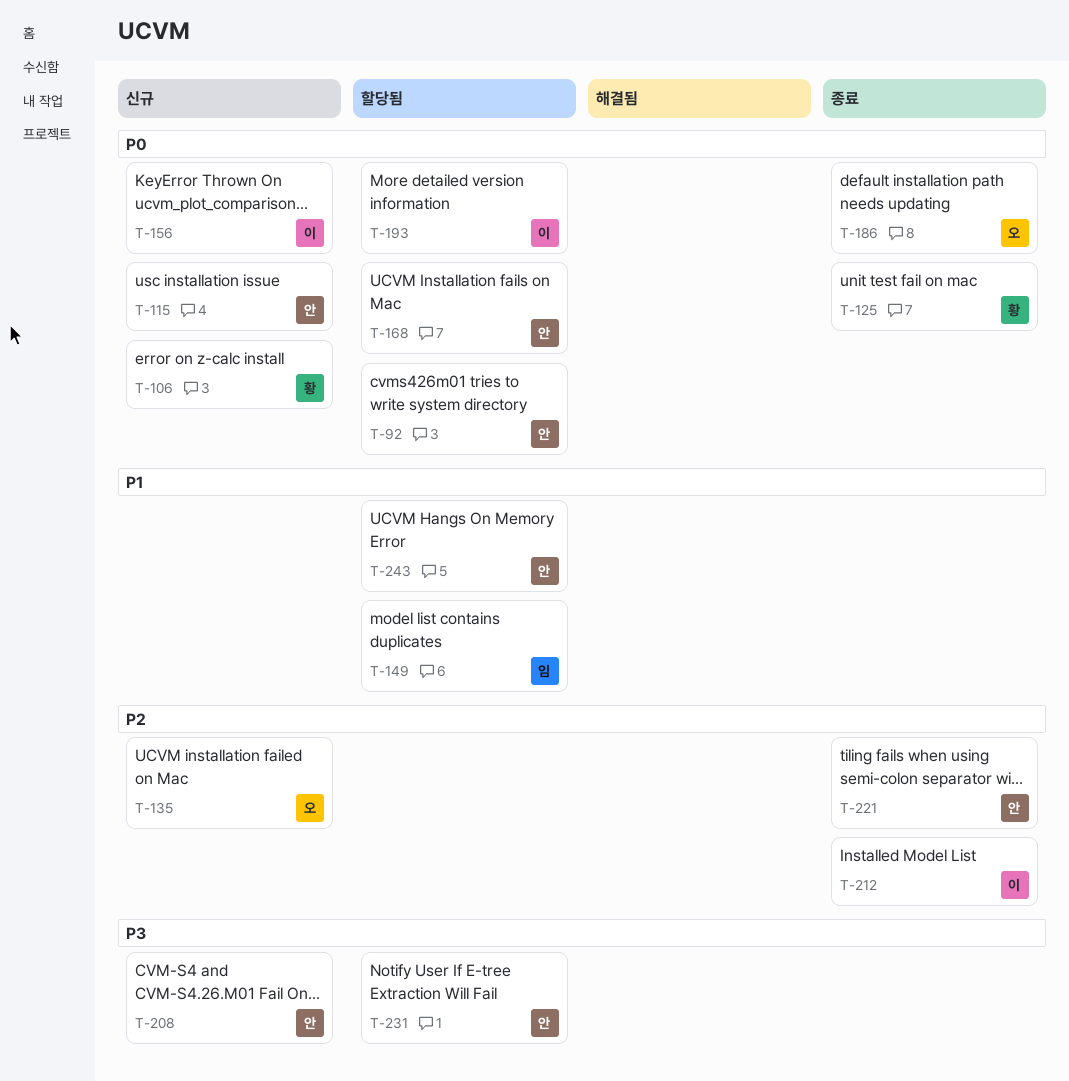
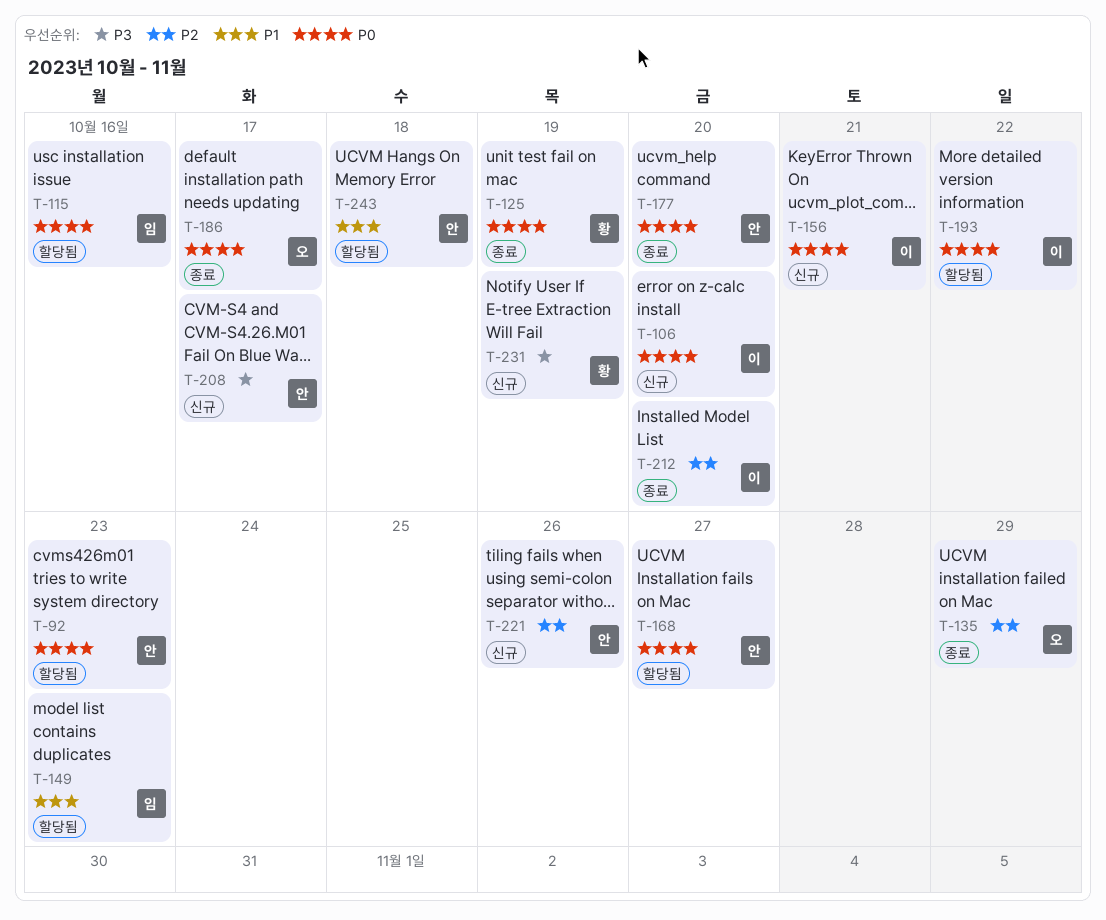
T-106, owner: 황 -> 이
T-115, status: 신규 -> 할당됨
T-115, owner: 안 -> 임
T-135, status: 신규 -> 종료
T-177: none -> present
T-221, status: 종료 -> 신규
T-231, status: 할당됨 -> 신규
T-231, owner: 안 -> 황

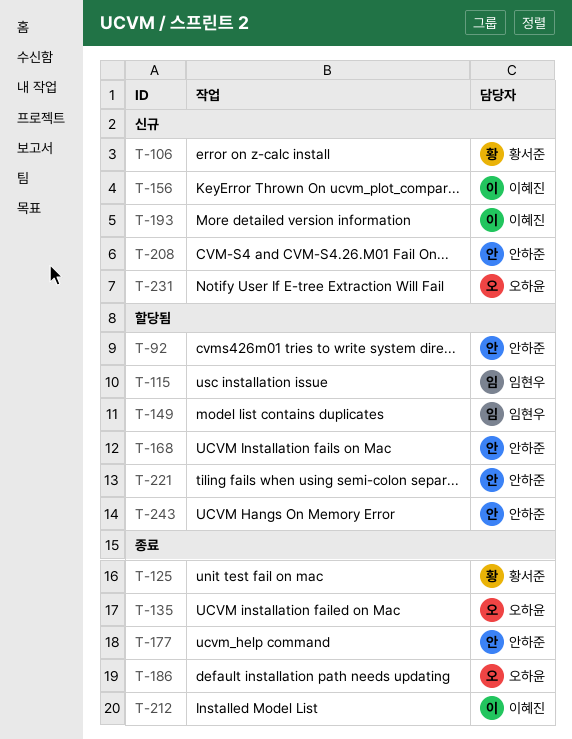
T-106, owner: 이혜진 -> 황서준
T-193, status: 할당됨 -> 신규
T-221, status: 신규 -> 할당됨
T-231, owner: 황서준 -> 오하윤

